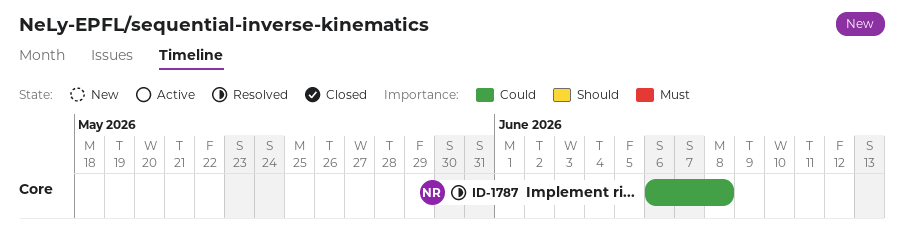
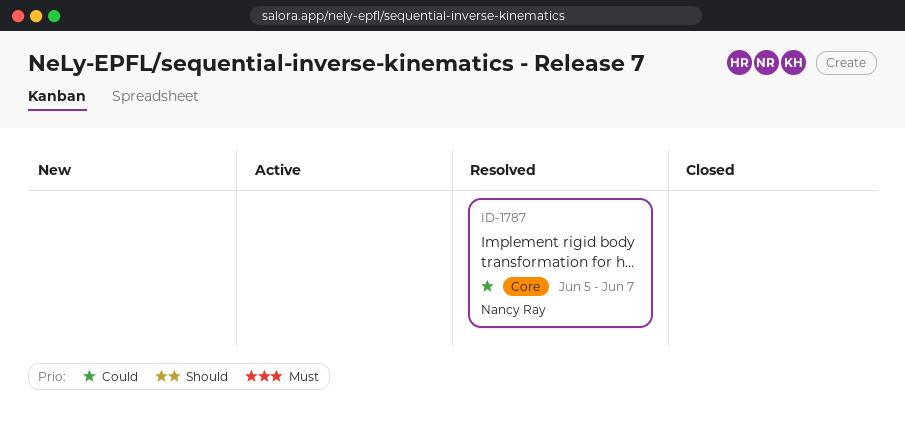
ID-1787, start: Jun 6 -> Jun 5
ID-1787, due: Jun 8 -> Jun 7

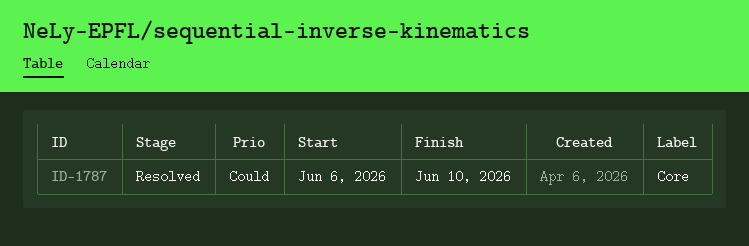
ID-1787, start: Jun 5 -> Jun 6
ID-1787, due: Jun 7 -> Jun 10

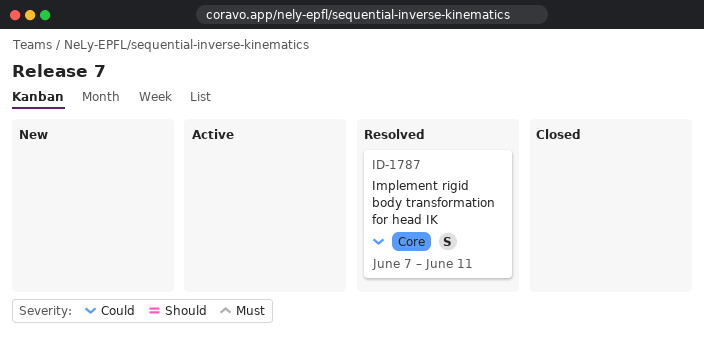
ID-1787, start: Jun 6 -> Jun 7
ID-1787, due: Jun 10 -> Jun 11

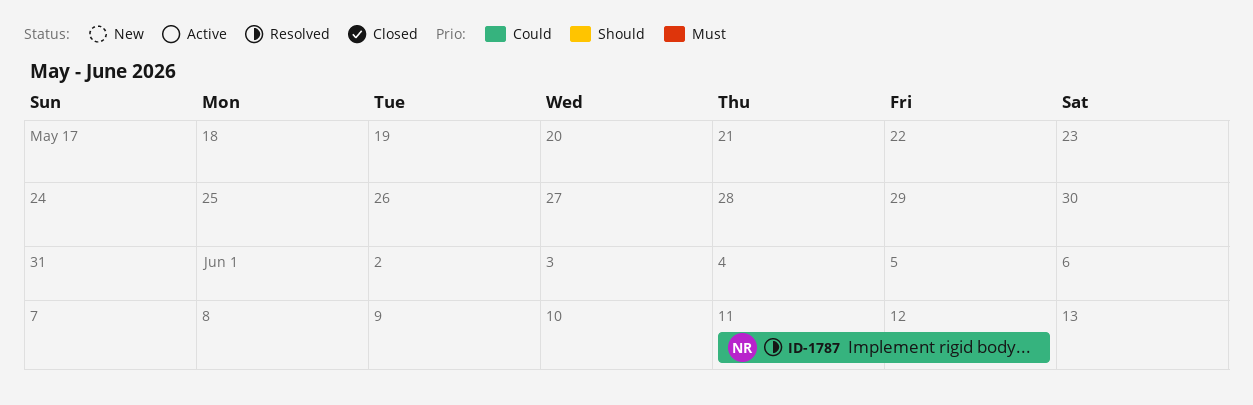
ID-1787, start: Jun 7 -> Jun 11
ID-1787, due: Jun 11 -> Jun 12

